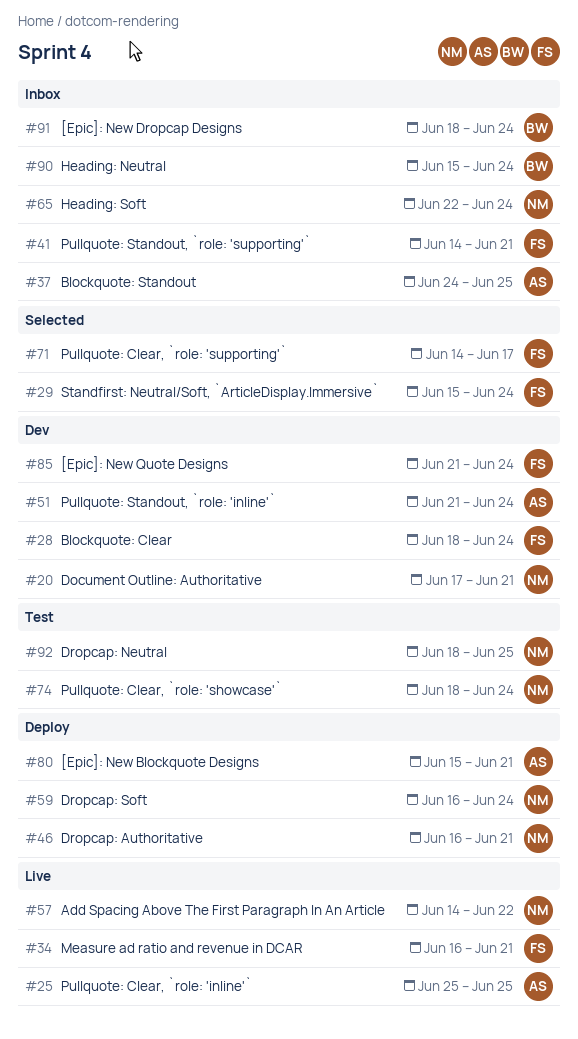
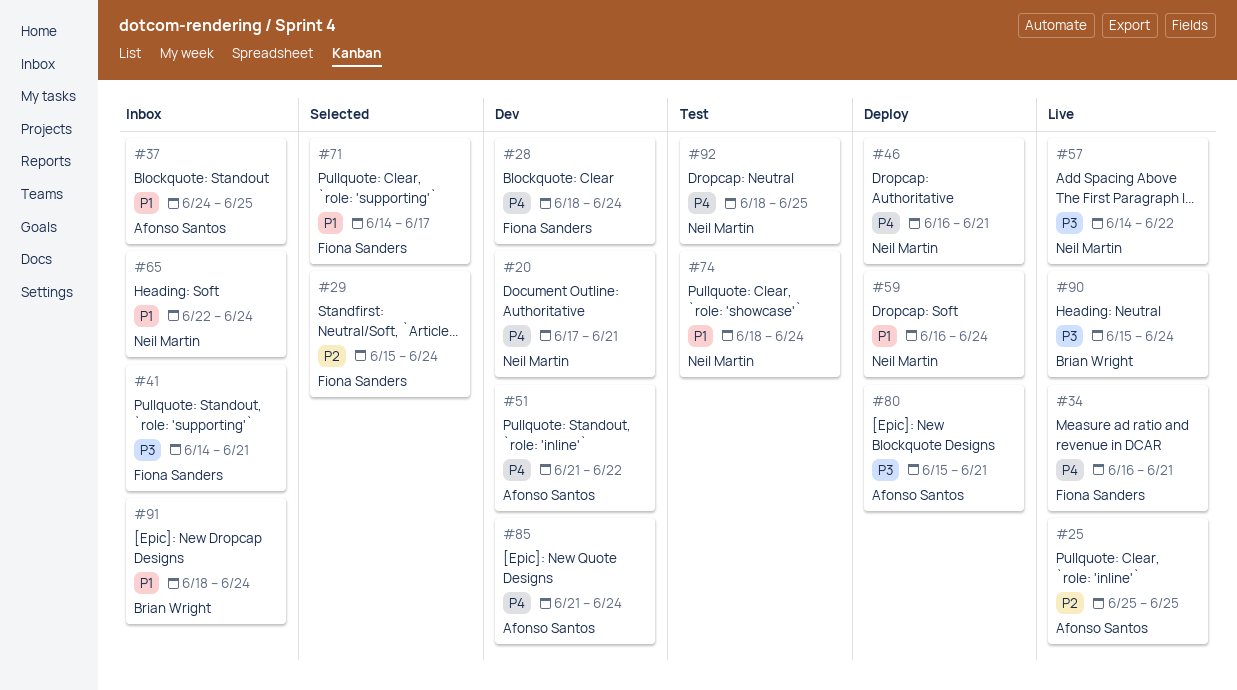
#51, due: Jun 24 -> Jun 22
#85, owner: Fiona Sanders -> Afonso Santos
#90, status: Inbox -> Live

